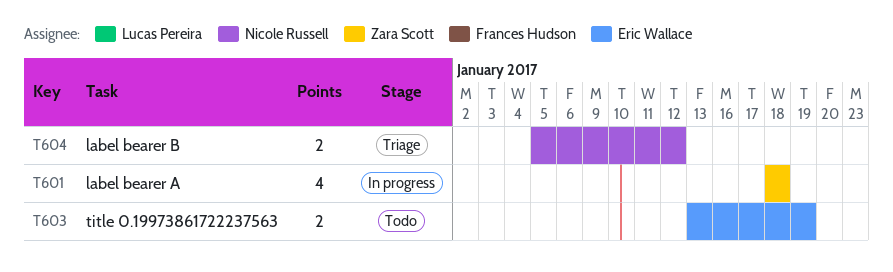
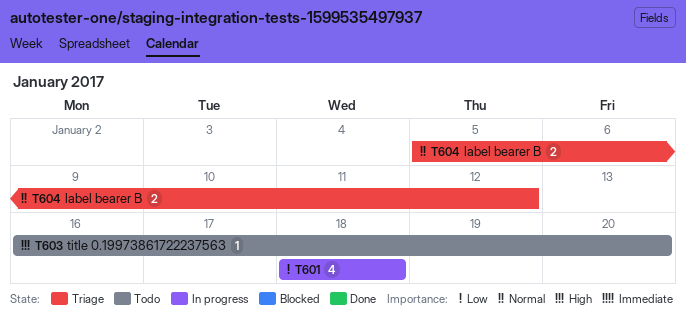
T603, estimate: 2 -> 1
T603, start: Jan 13 -> Jan 16
T603, due: Jan 19 -> Jan 20

